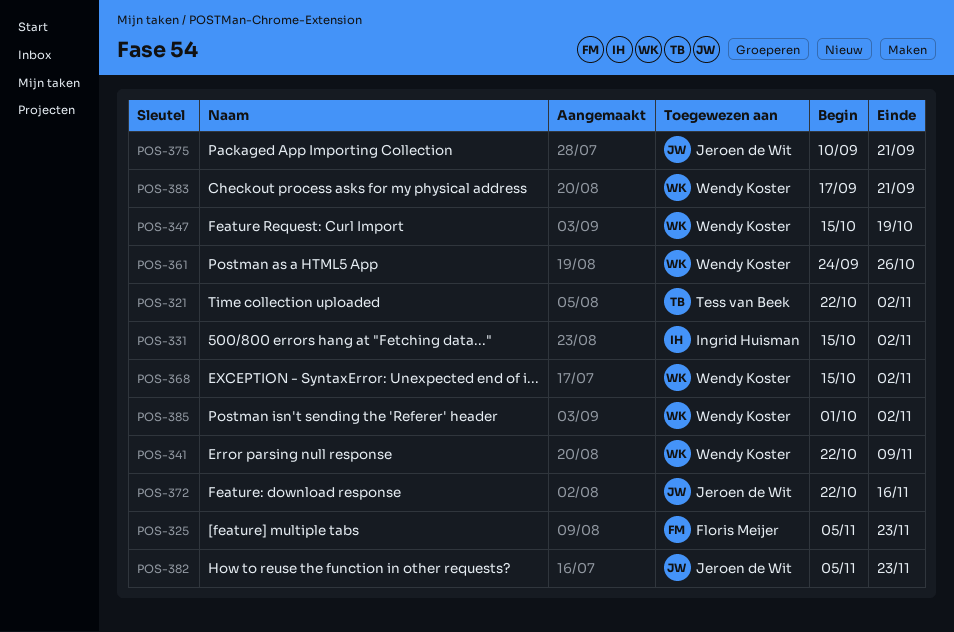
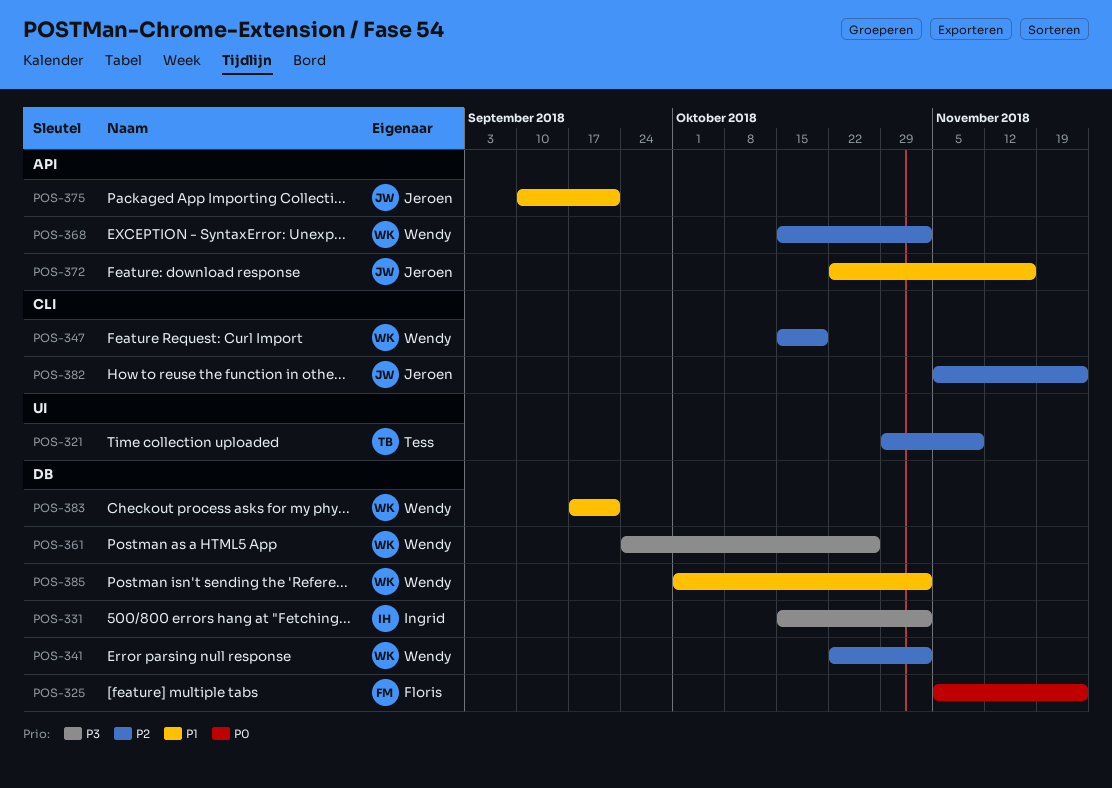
POS-321, start: Oct 22 -> Oct 29
POS-321, due: Nov 2 -> Nov 9
POS-341, due: Nov 9 -> Nov 2

